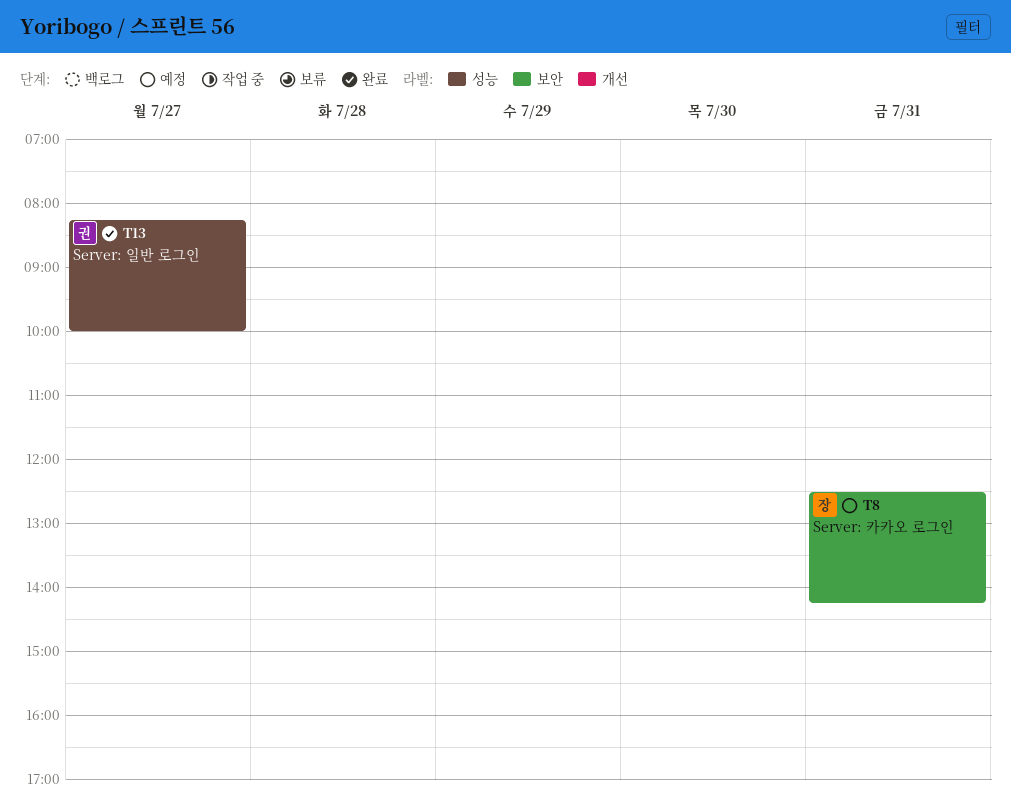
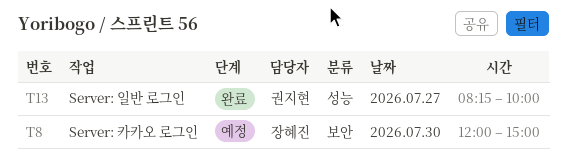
T8, day: Jul 31 -> Jul 30
T8, begins: 12:30 -> 12:00
T8, ends: 14:15 -> 15:00

